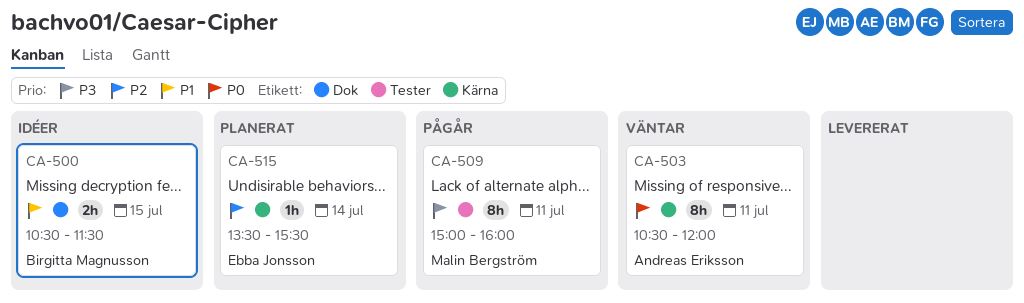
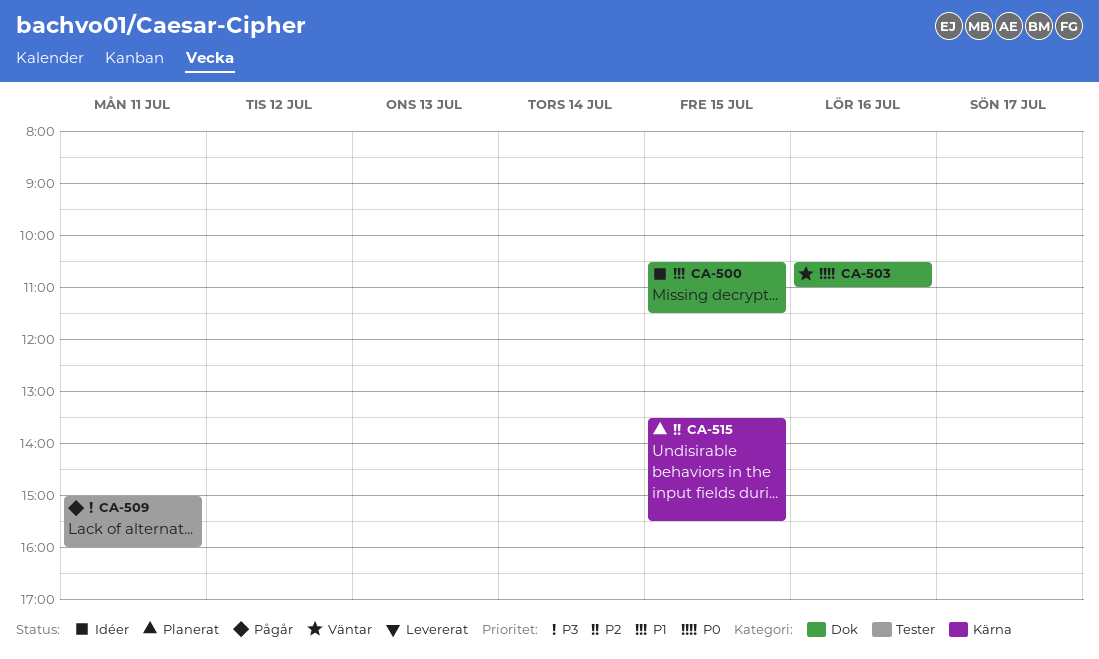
CA-503, label: Kärna -> Dok
CA-503, day: Jul 11 -> Jul 16
CA-503, ends: 12:00 -> 11:00
CA-515, day: Jul 14 -> Jul 15

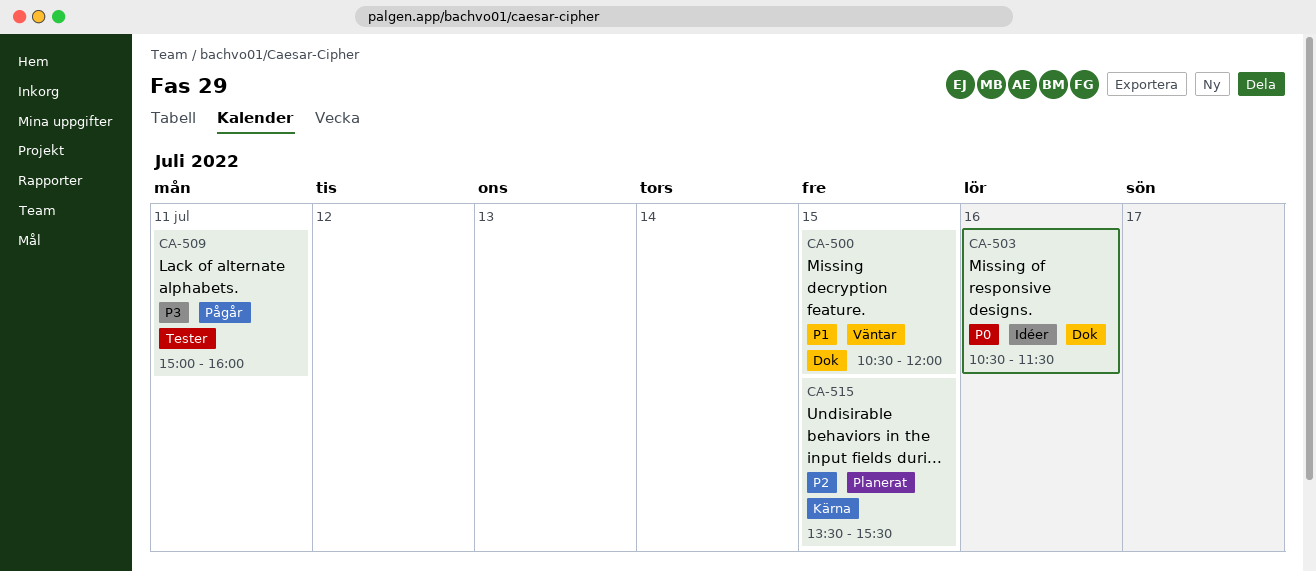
CA-500, status: Idéer -> Väntar
CA-500, ends: 11:30 -> 12:00
CA-503, status: Väntar -> Idéer
CA-503, ends: 11:00 -> 11:30

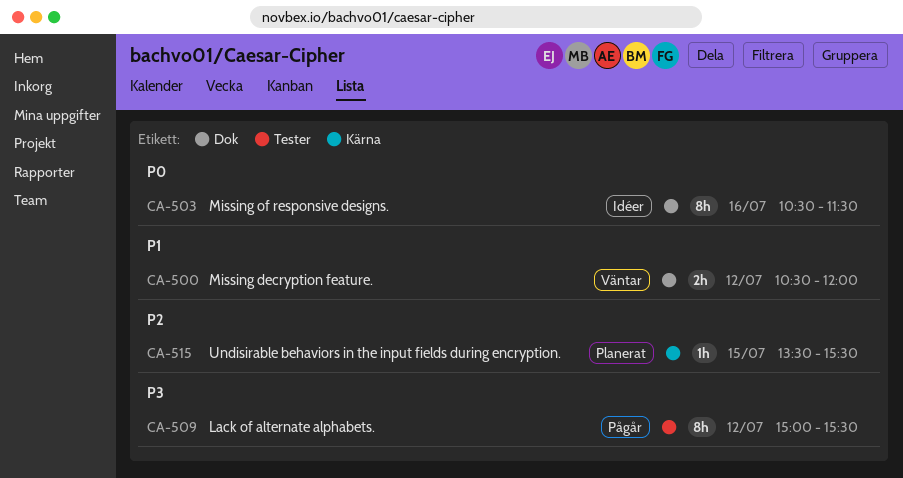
CA-500, day: Jul 15 -> Jul 12
CA-509, day: Jul 11 -> Jul 12
CA-509, ends: 16:00 -> 15:30

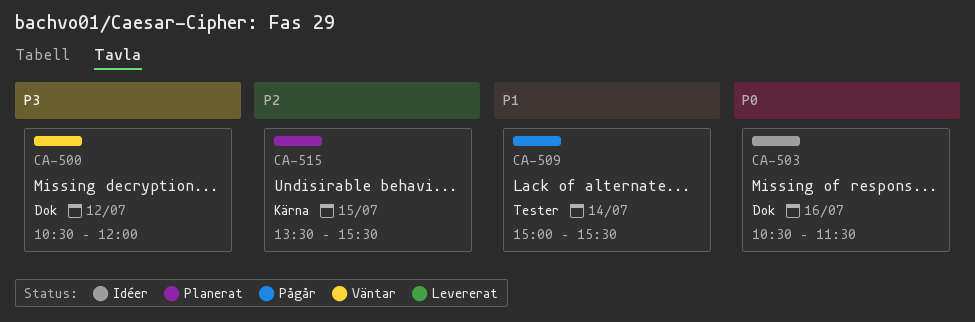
CA-500, priority: P1 -> P3
CA-509, priority: P3 -> P1
CA-509, day: Jul 12 -> Jul 14

